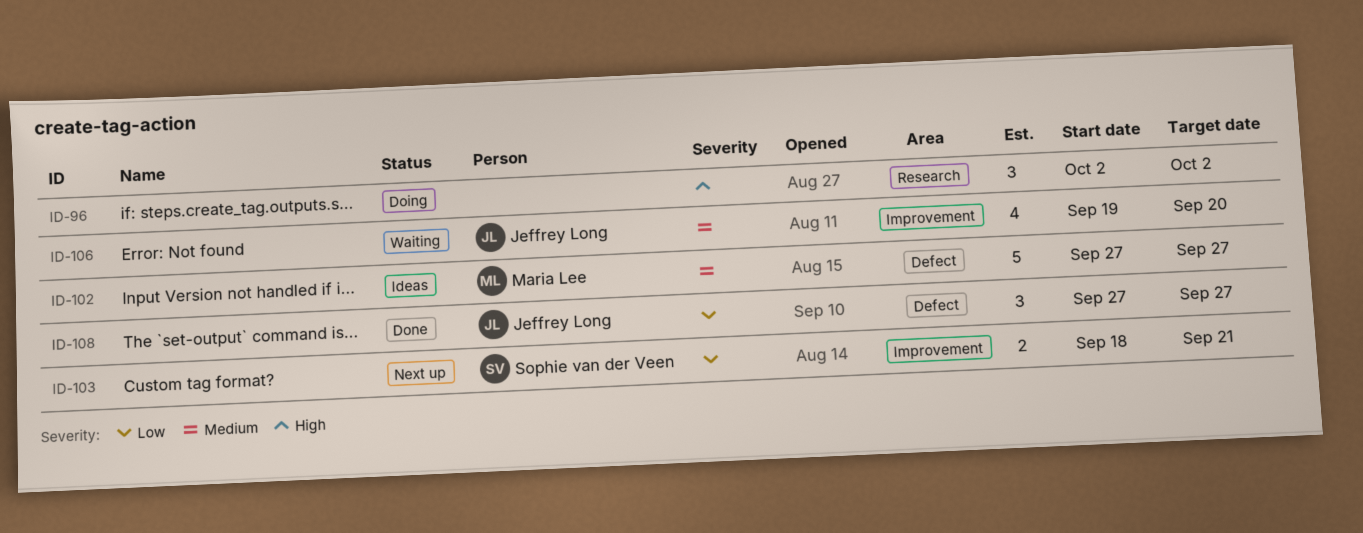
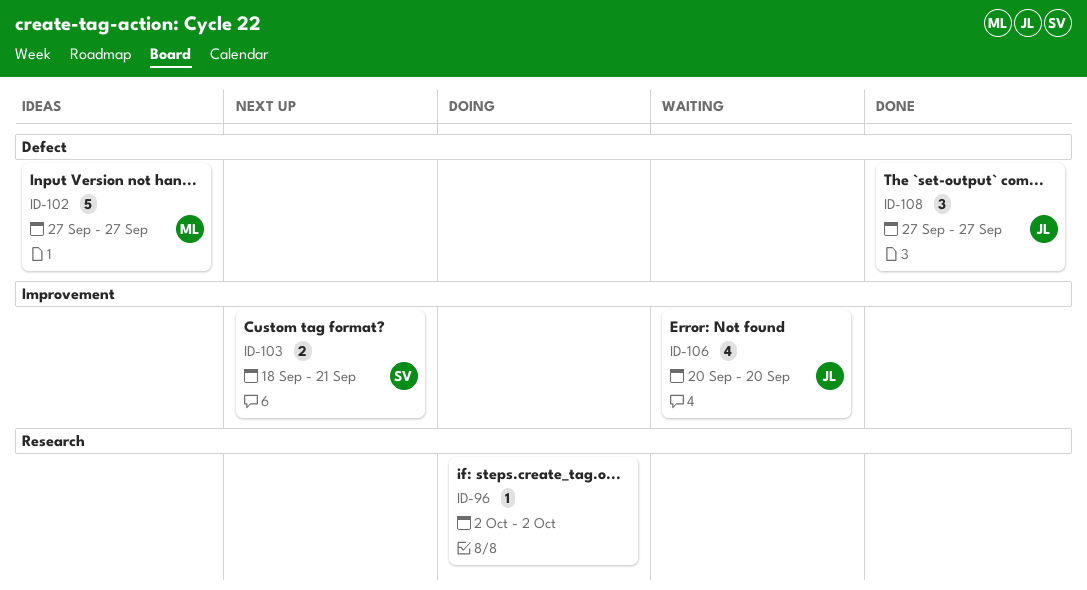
ID-96, estimate: 3 -> 1
ID-106, start: Sep 19 -> Sep 20

